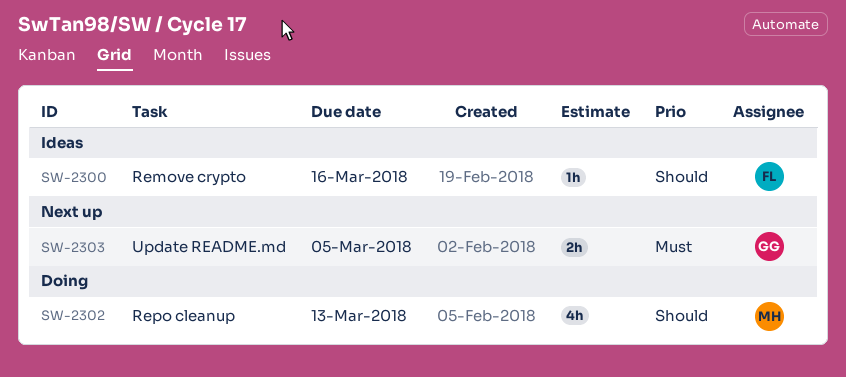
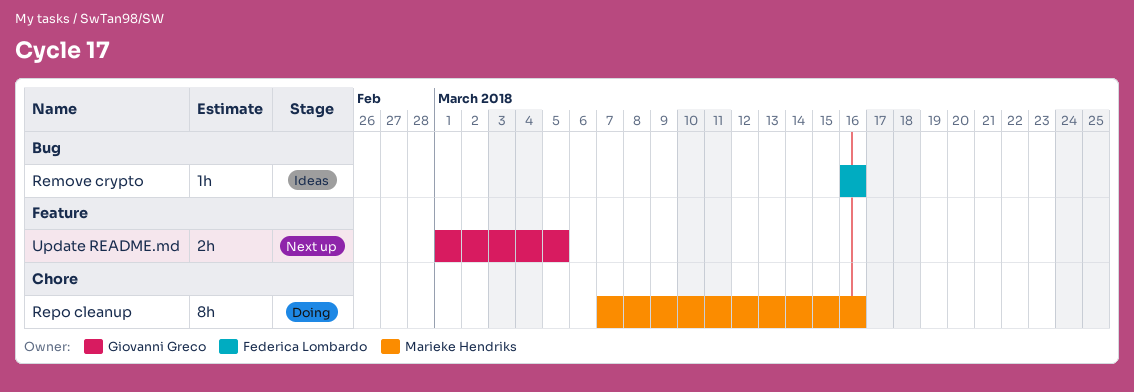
Repo cleanup, estimate: 4h -> 8h
Repo cleanup, due: Mar 13 -> Mar 16

